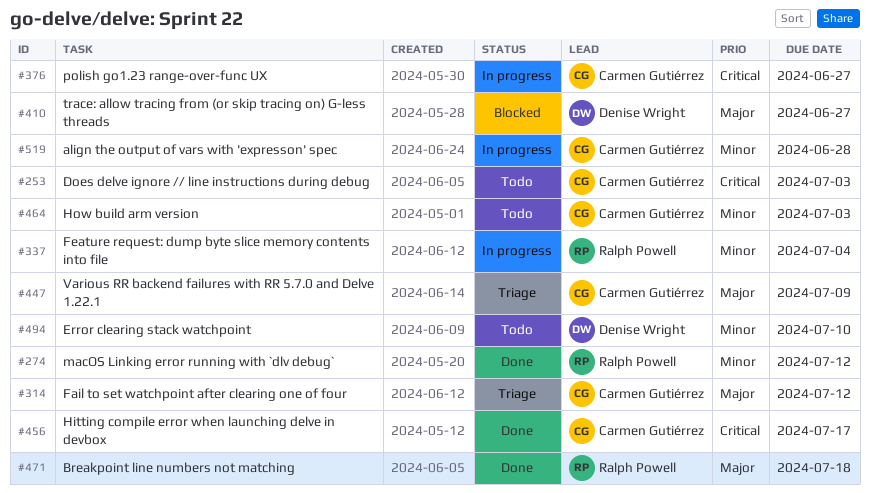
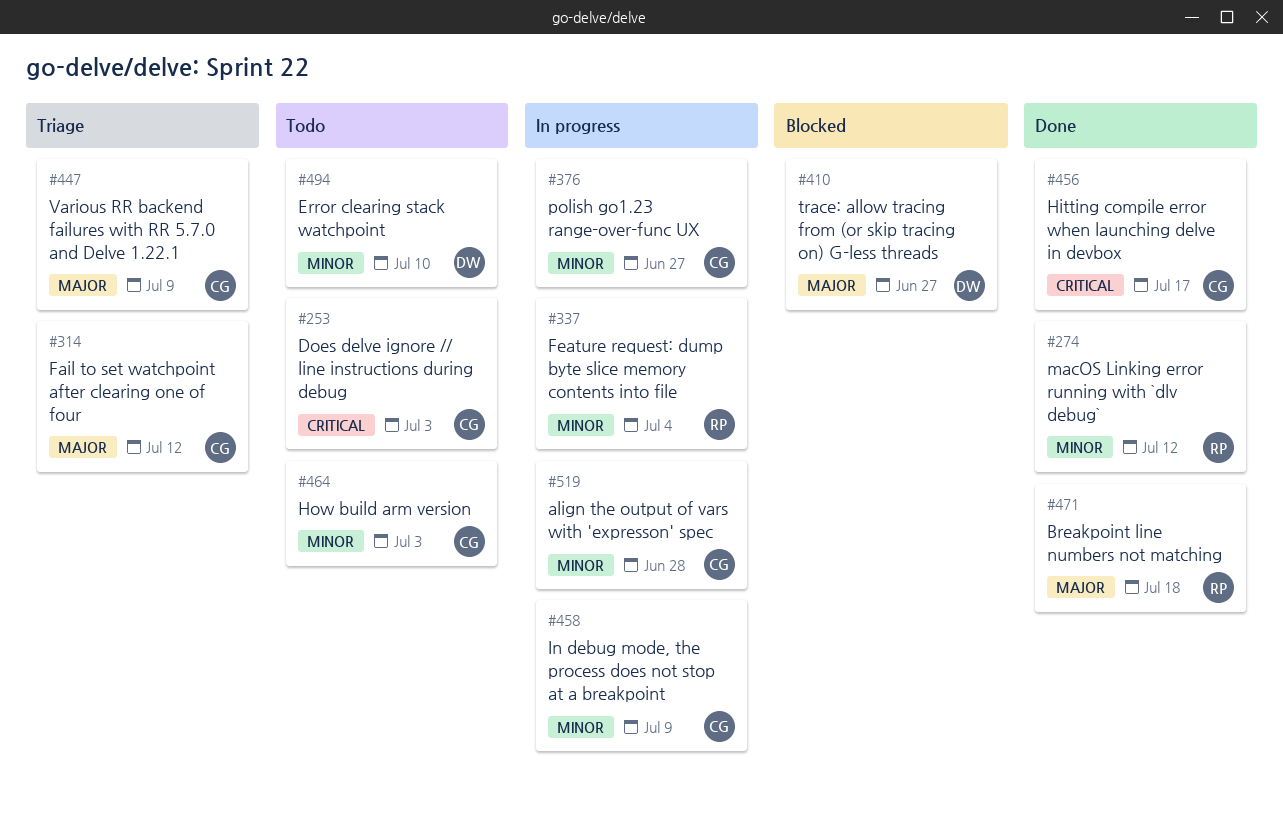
#376, priority: Critical -> Minor
#458: none -> present

